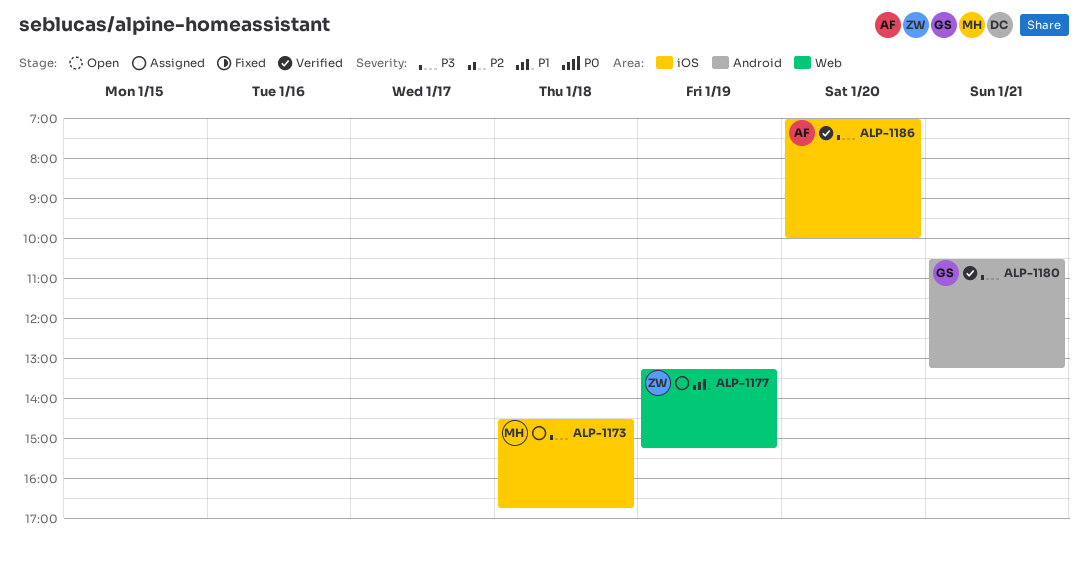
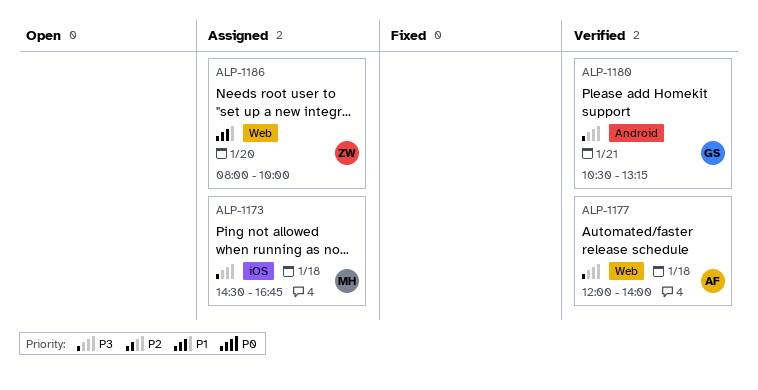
ALP-1177, status: Assigned -> Verified
ALP-1177, owner: ZW -> AF
ALP-1177, priority: P1 -> P3
ALP-1177, day: Jan 19 -> Jan 18
ALP-1177, begins: 13:15 -> 12:00
ALP-1177, ends: 15:15 -> 14:00
ALP-1186, status: Verified -> Assigned
ALP-1186, owner: AF -> ZW
ALP-1186, priority: P3 -> P1
ALP-1186, label: iOS -> Web
ALP-1186, begins: 07:00 -> 08:00

